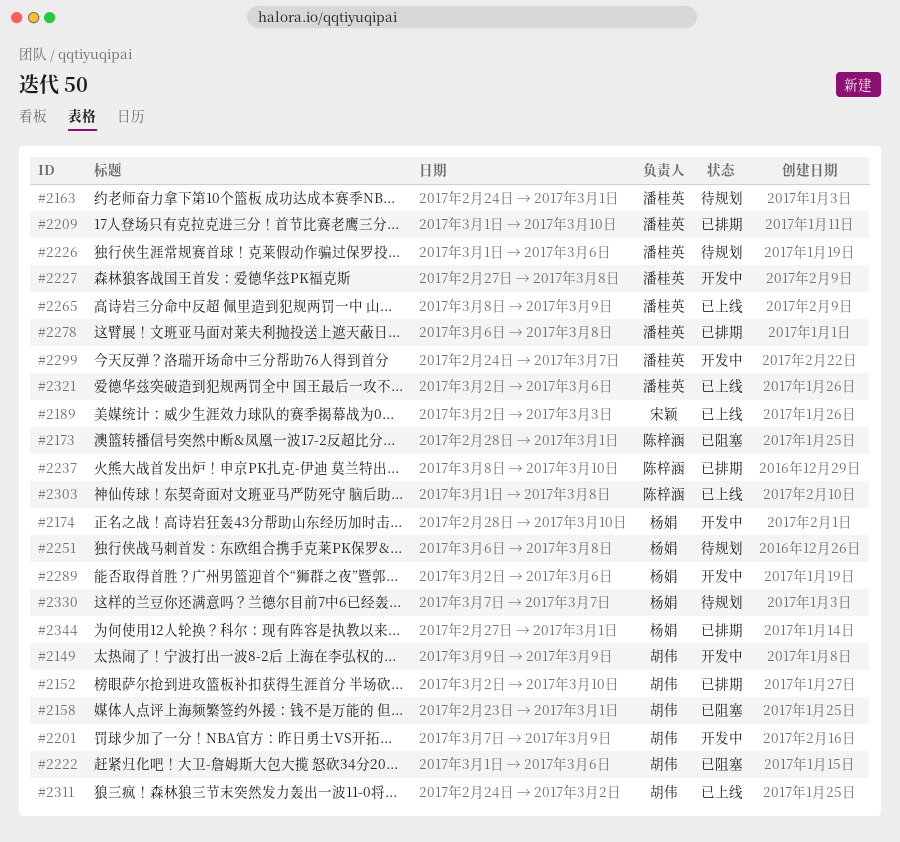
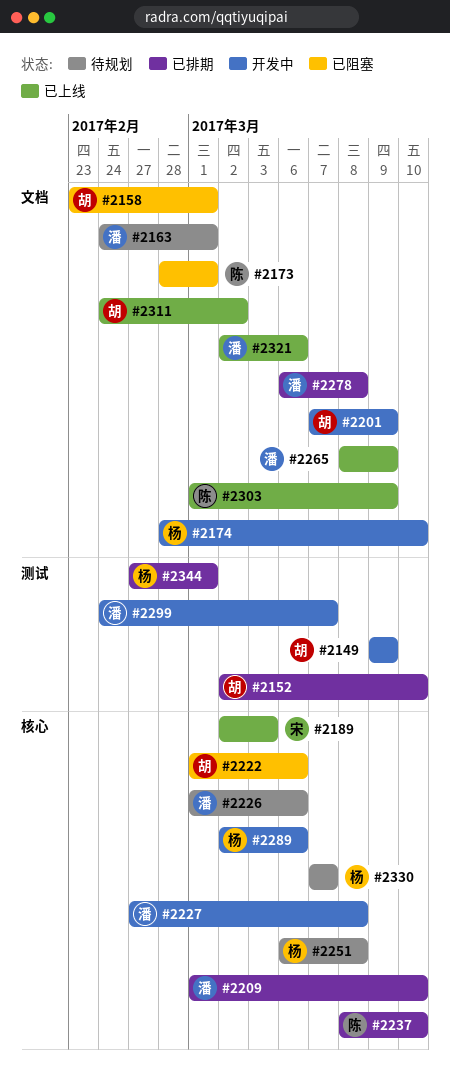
#2303, due: Mar 8 -> Mar 9

